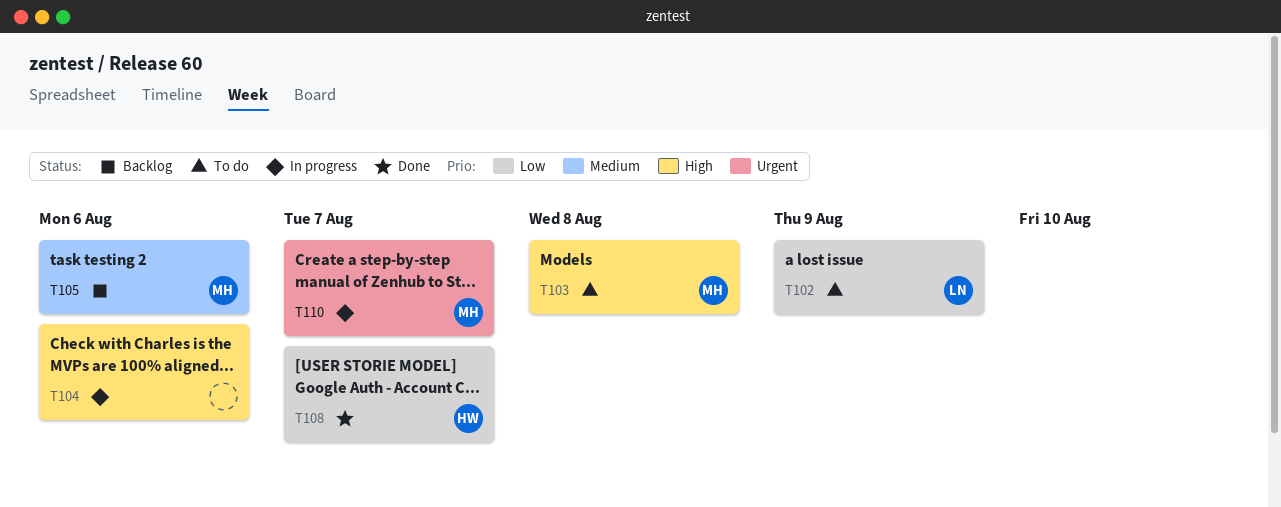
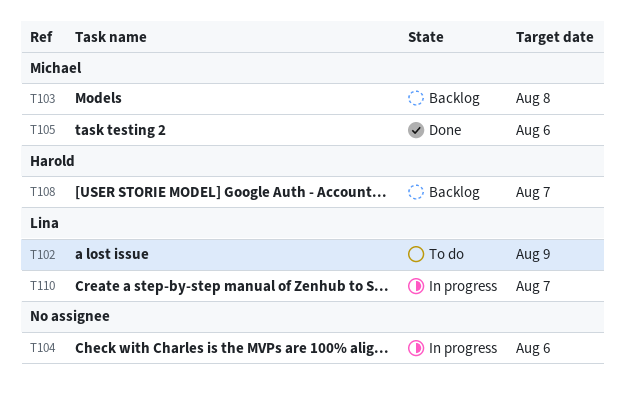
T103, status: To do -> Backlog
T105, status: Backlog -> Done
T108, status: Done -> Backlog
T110, owner: Michael -> Lina

